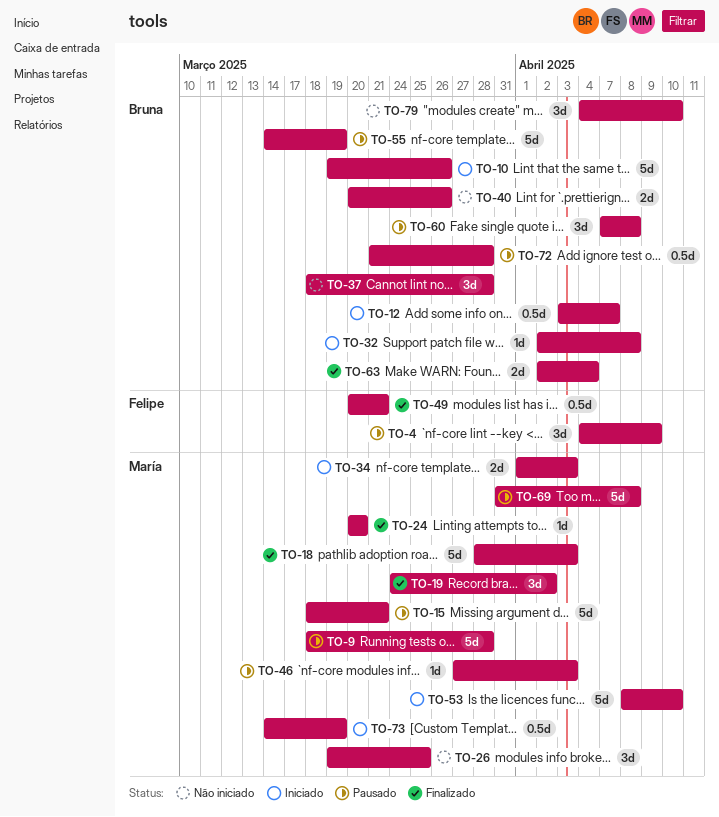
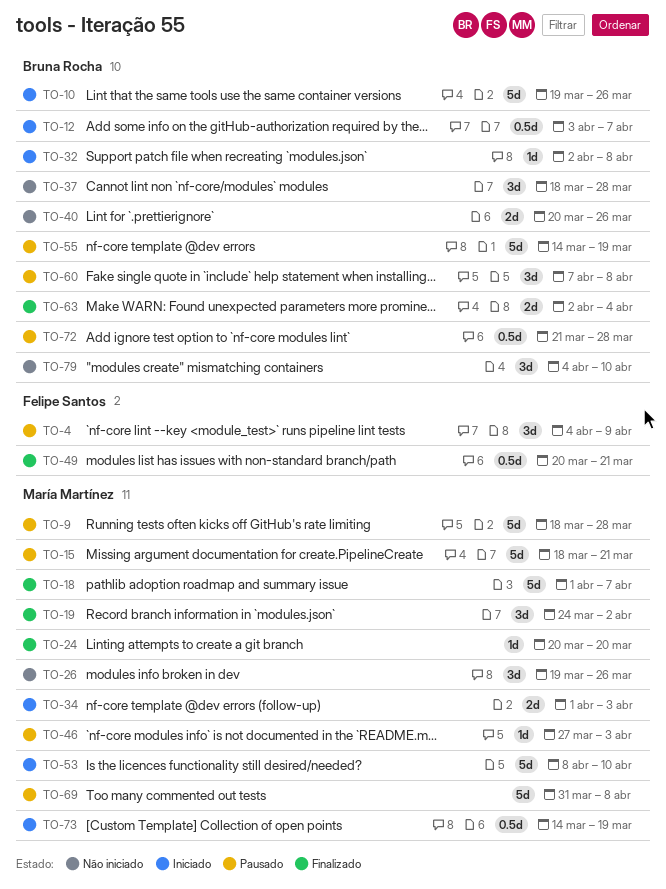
TO-18, start: Mar 28 -> Apr 1
TO-18, due: Apr 3 -> Apr 7
TO-26, due: Mar 25 -> Mar 26

